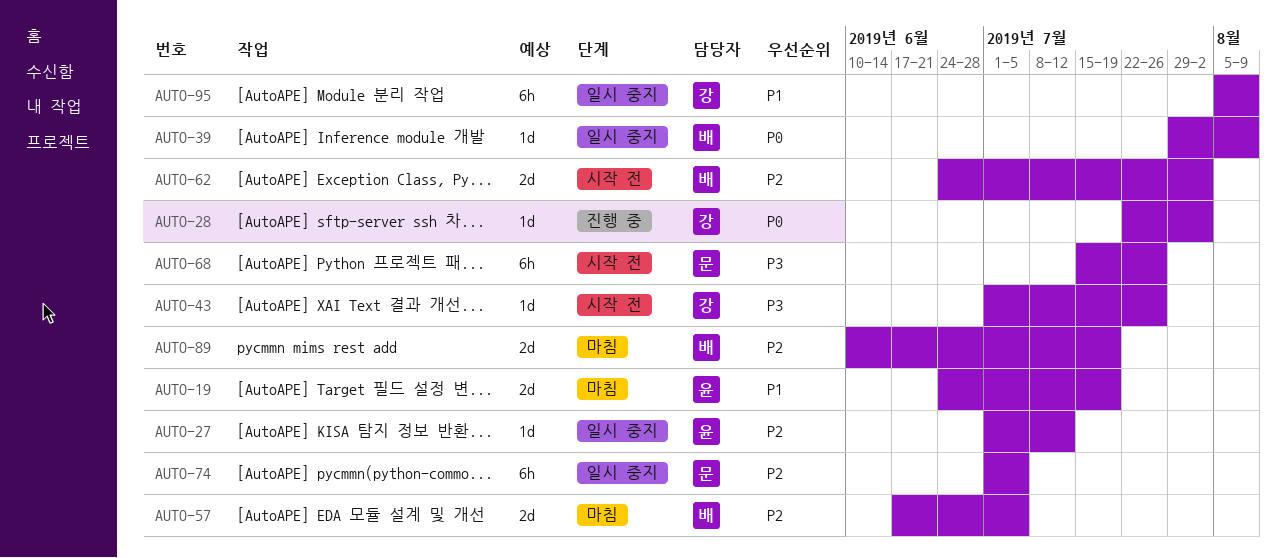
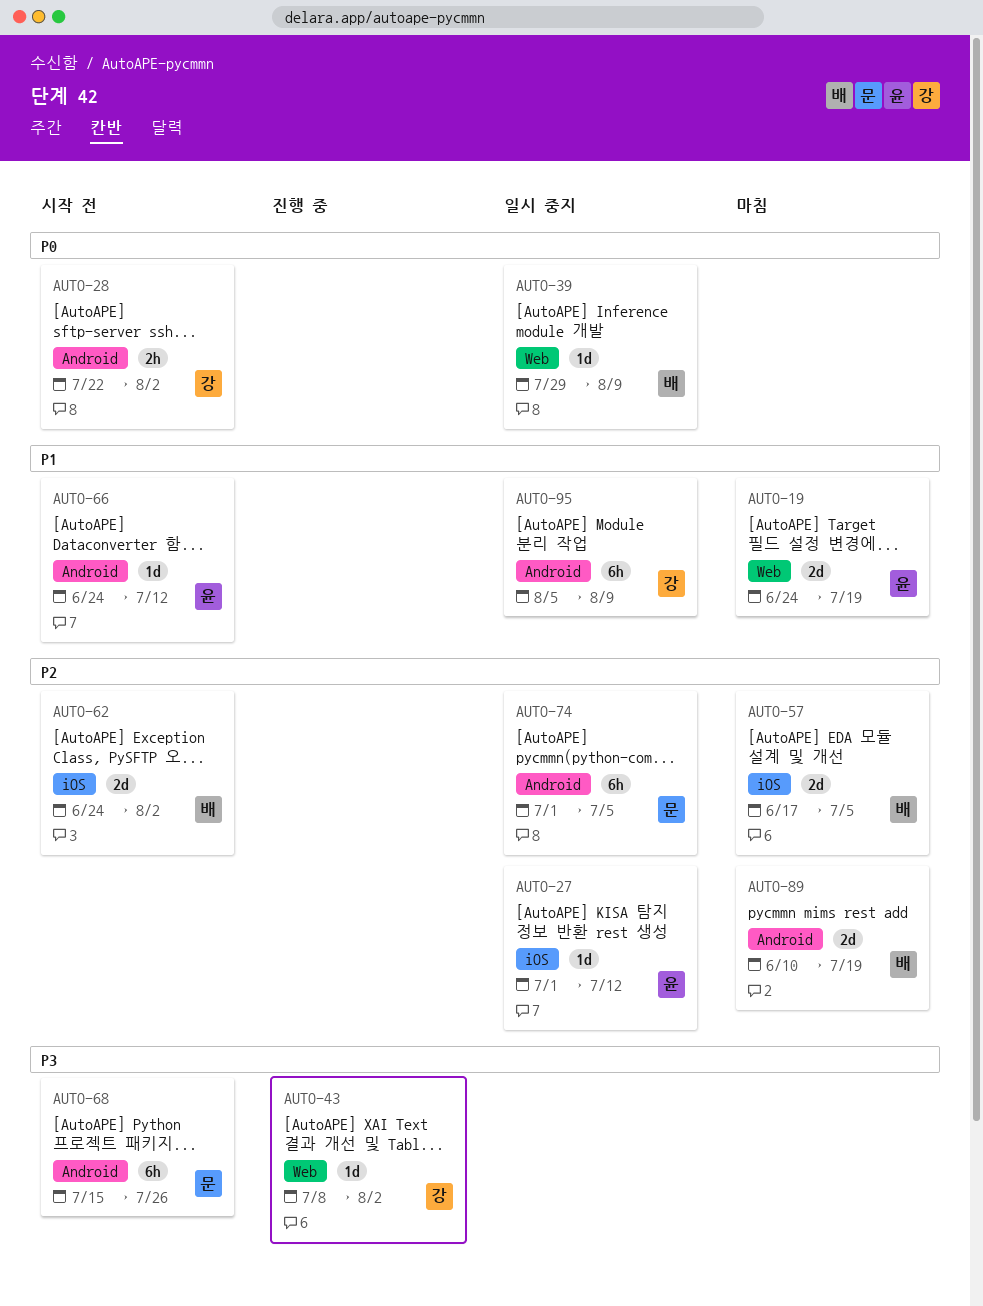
AUTO-28, status: 진행 중 -> 시작 전
AUTO-28, estimate: 1d -> 2h
AUTO-43, status: 시작 전 -> 진행 중
AUTO-43, start: Jul 1 -> Jul 8
AUTO-43, due: Jul 26 -> Aug 2
AUTO-66: none -> present

